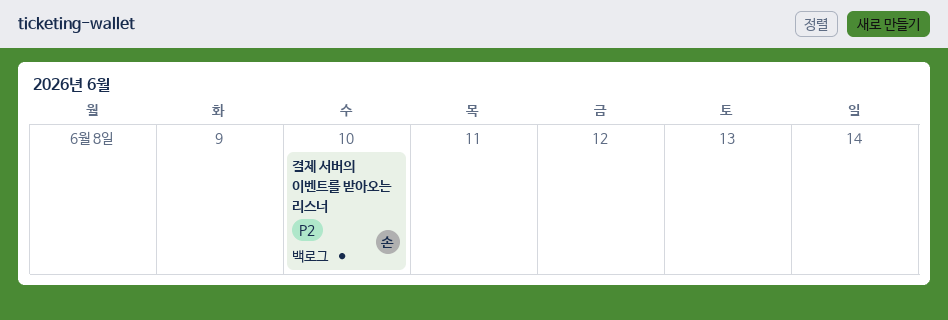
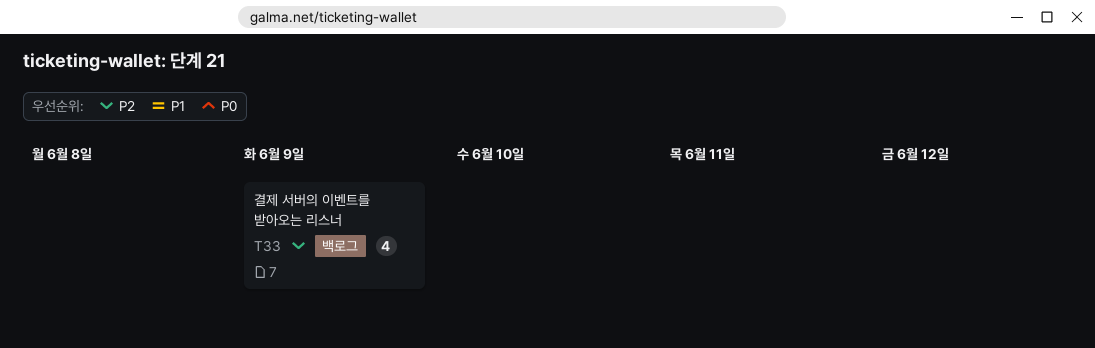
결제 서버의 이벤트를 받아오는 리스너, estimate: 1 -> 4
결제 서버의 이벤트를 받아오는 리스너, due: Jun 10 -> Jun 9

